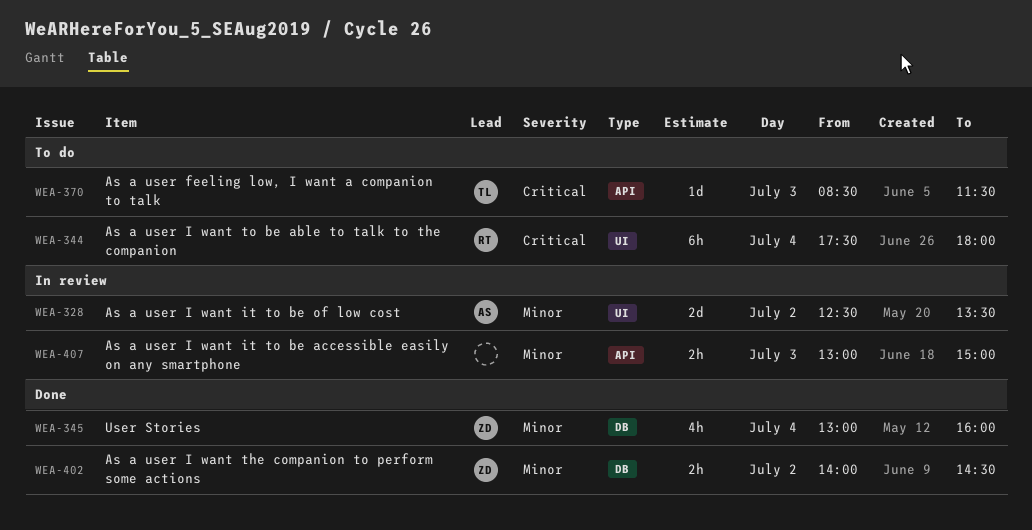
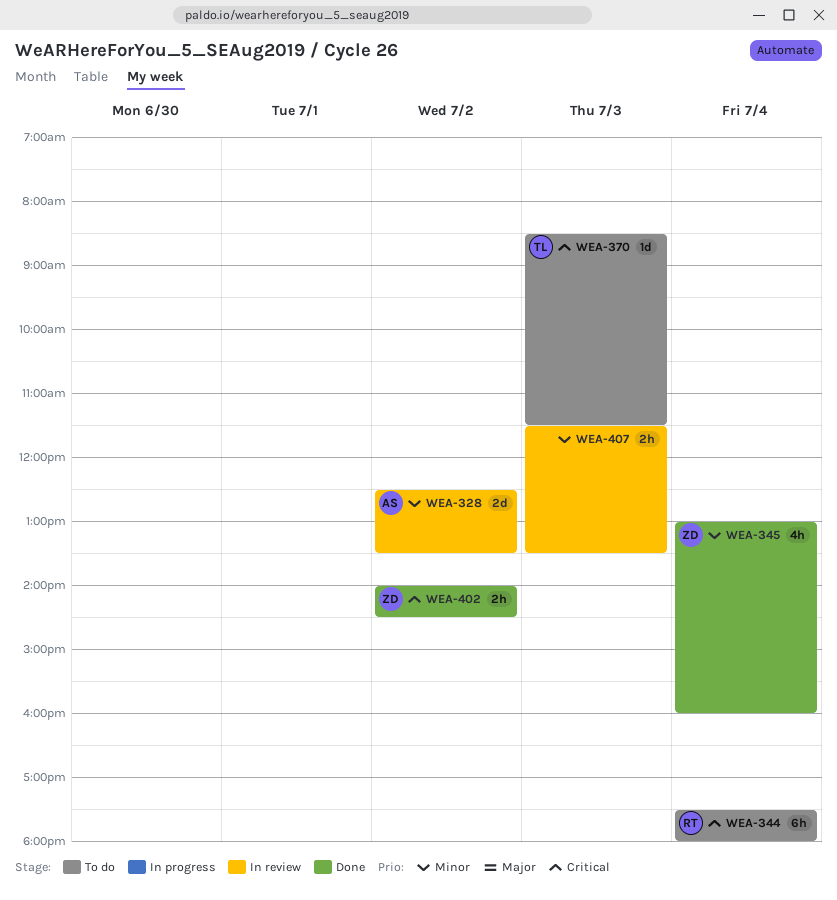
WEA-402, priority: Minor -> Critical
WEA-407, begins: 13:00 -> 11:30
WEA-407, ends: 15:00 -> 13:30

